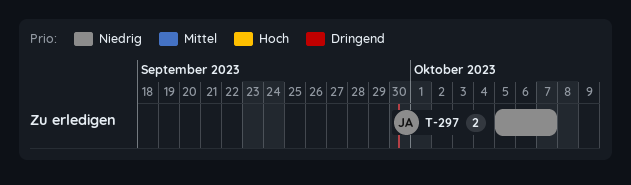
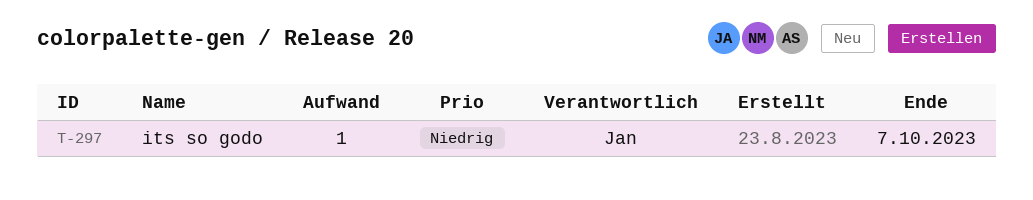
T-297, estimate: 2 -> 1

